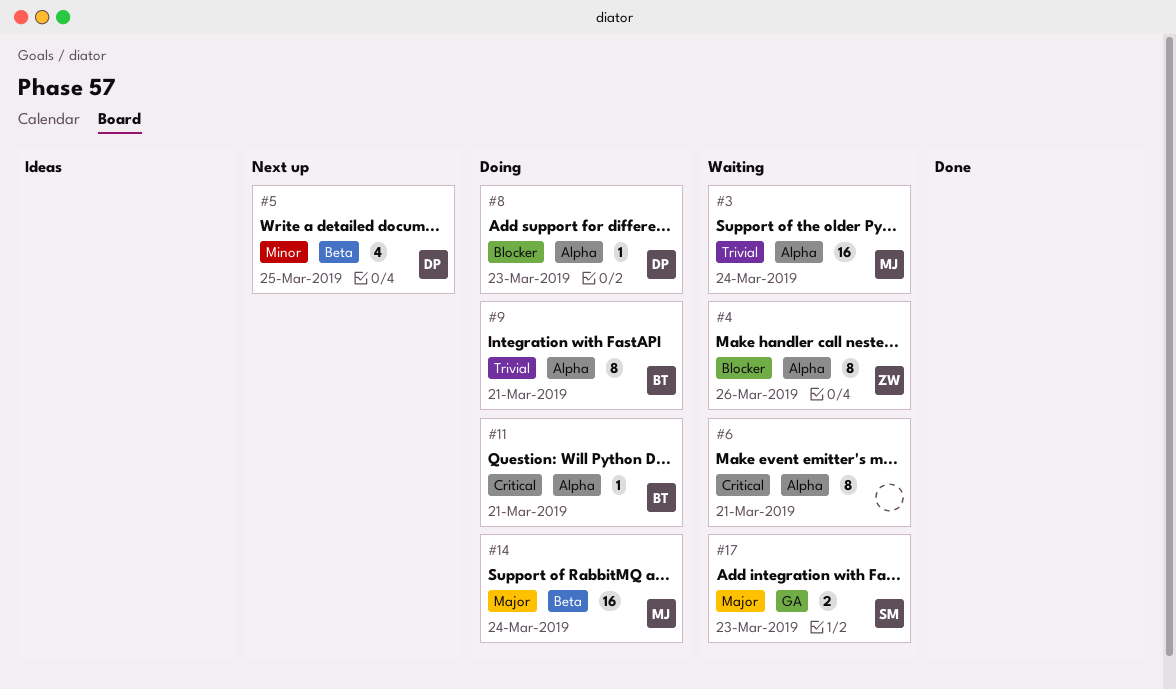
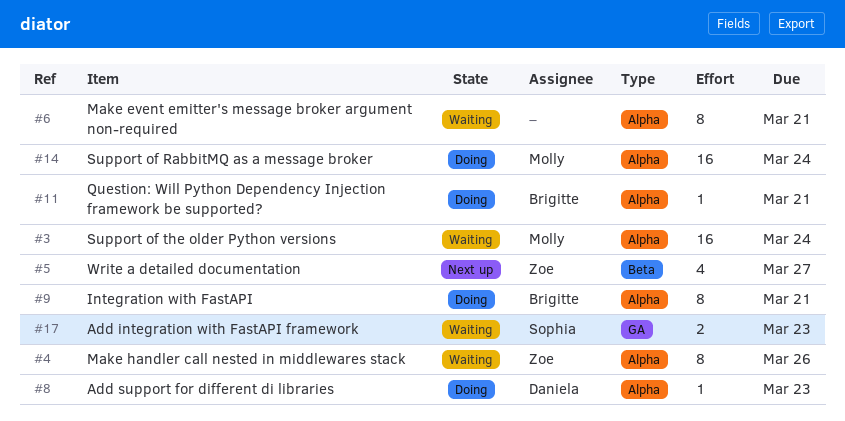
#5, owner: Daniela -> Zoe
#5, due: Mar 25 -> Mar 27
#14, label: Beta -> Alpha

